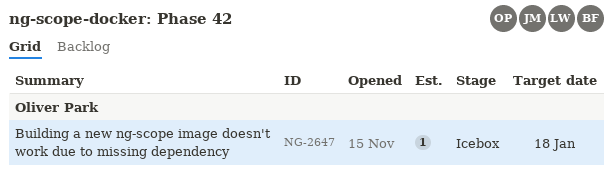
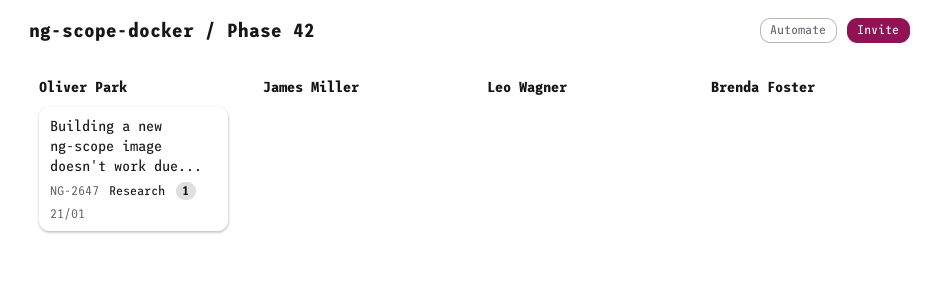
NG-2647, due: Jan 18 -> Jan 21

